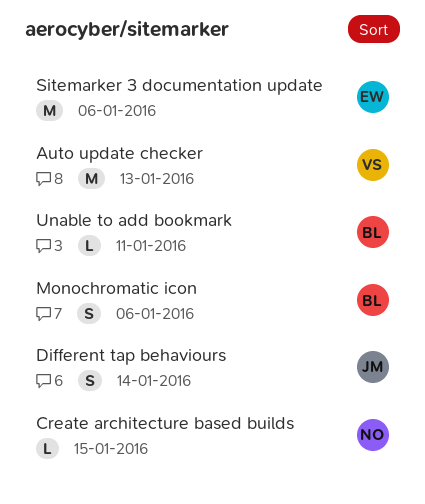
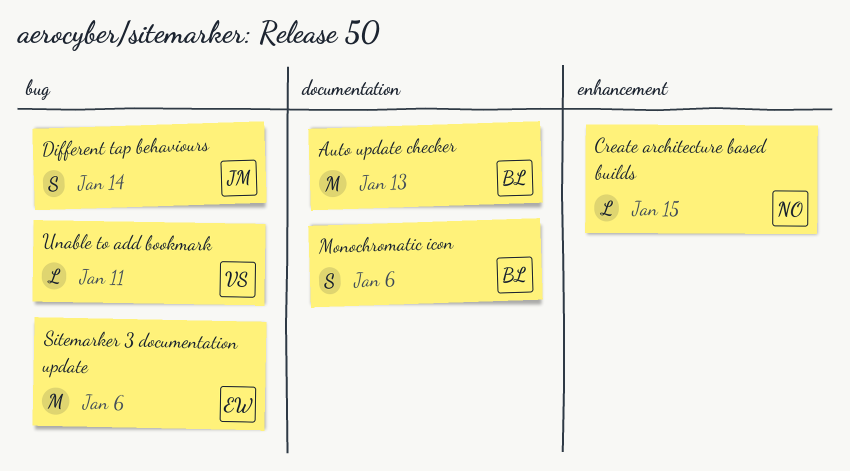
Auto update checker, owner: VS -> BL
Unable to add bookmark, owner: BL -> VS

